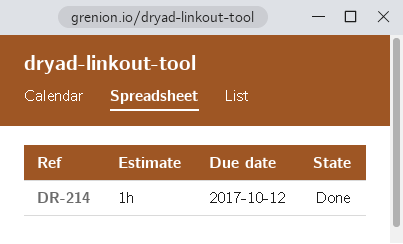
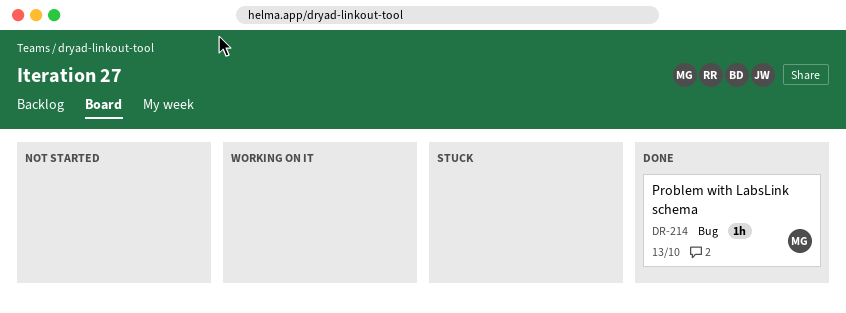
DR-214, due: Oct 12 -> Oct 13

